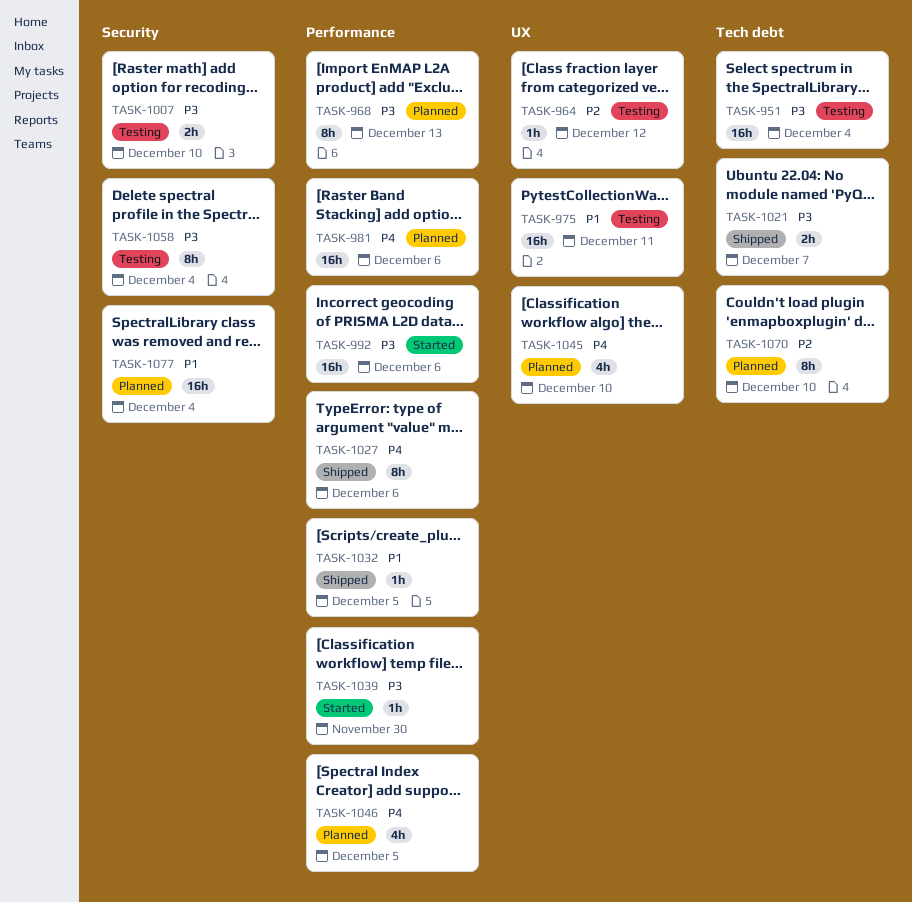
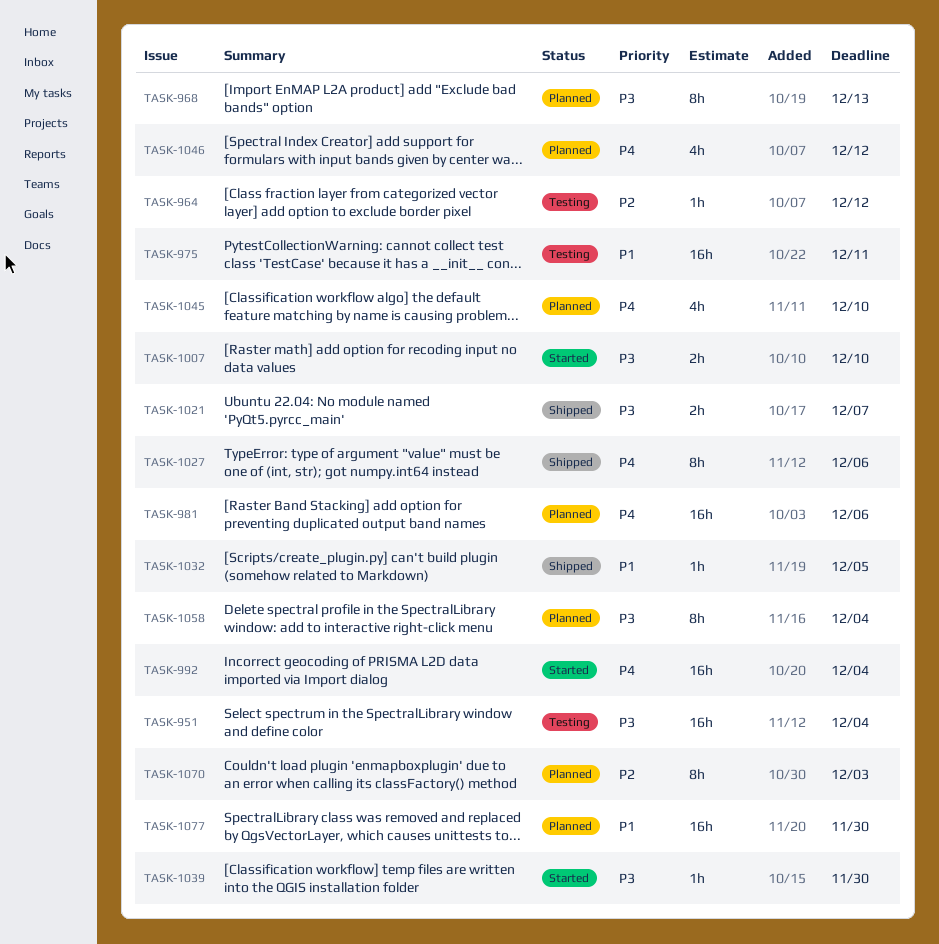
TASK-992, priority: P3 -> P4
TASK-992, due: Dec 6 -> Dec 4
TASK-1007, status: Testing -> Started
TASK-1046, due: Dec 5 -> Dec 12
TASK-1058, status: Testing -> Planned
TASK-1070, due: Dec 10 -> Dec 3
TASK-1077, due: Dec 4 -> Nov 30

